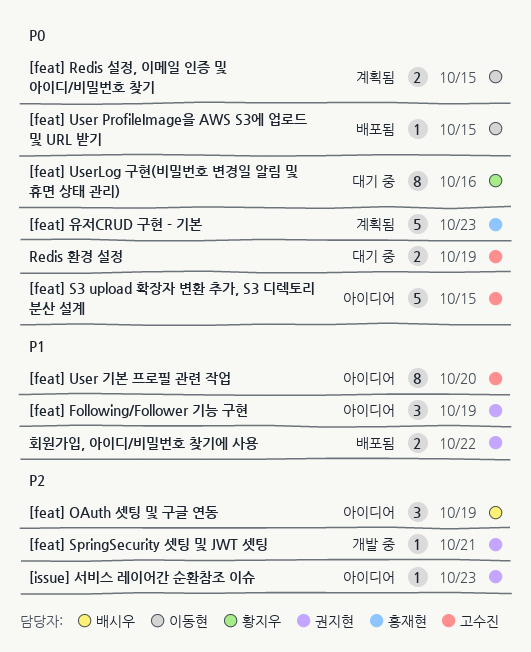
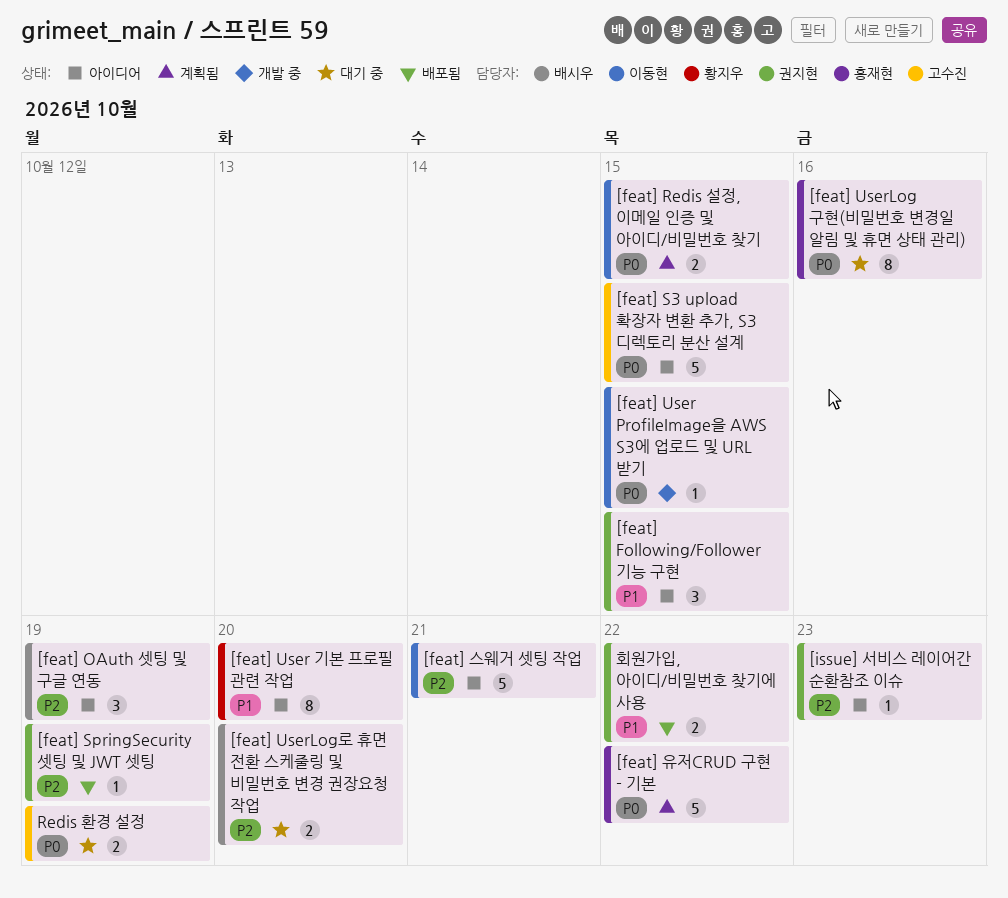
[feat] Following/Follower 기능 구현, due: Oct 19 -> Oct 15
[feat] SpringSecurity 셋팅 및 JWT 셋팅, status: 개발 중 -> 배포됨
[feat] SpringSecurity 셋팅 및 JWT 셋팅, due: Oct 21 -> Oct 19
[feat] User ProfileImage을 AWS S3에 업로드 및 URL 받기, status: 배포됨 -> 개발 중
[feat] User 기본 프로필 관련 작업, owner: 고수진 -> 황지우
[feat] UserLog 구현(비밀번호 변경일 알림 및 휴면 상태 관리), owner: 황지우 -> 홍재현
[feat] UserLog로 휴면 전환 스케줄링 및 비밀번호 변경 권장요청 작업: none -> present
[feat] 스웨거 셋팅 작업: none -> present
[feat] 유저CRUD 구현 - 기본, due: Oct 23 -> Oct 22

